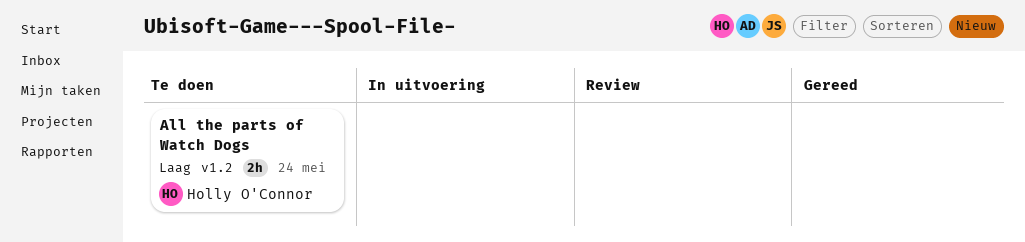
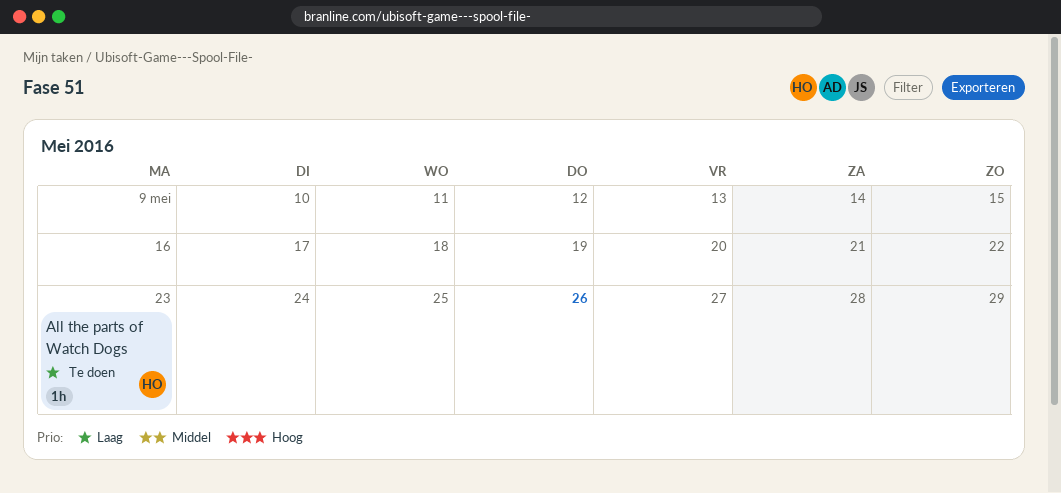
All the parts of Watch Dogs, estimate: 2h -> 1h
All the parts of Watch Dogs, due: May 24 -> May 23

